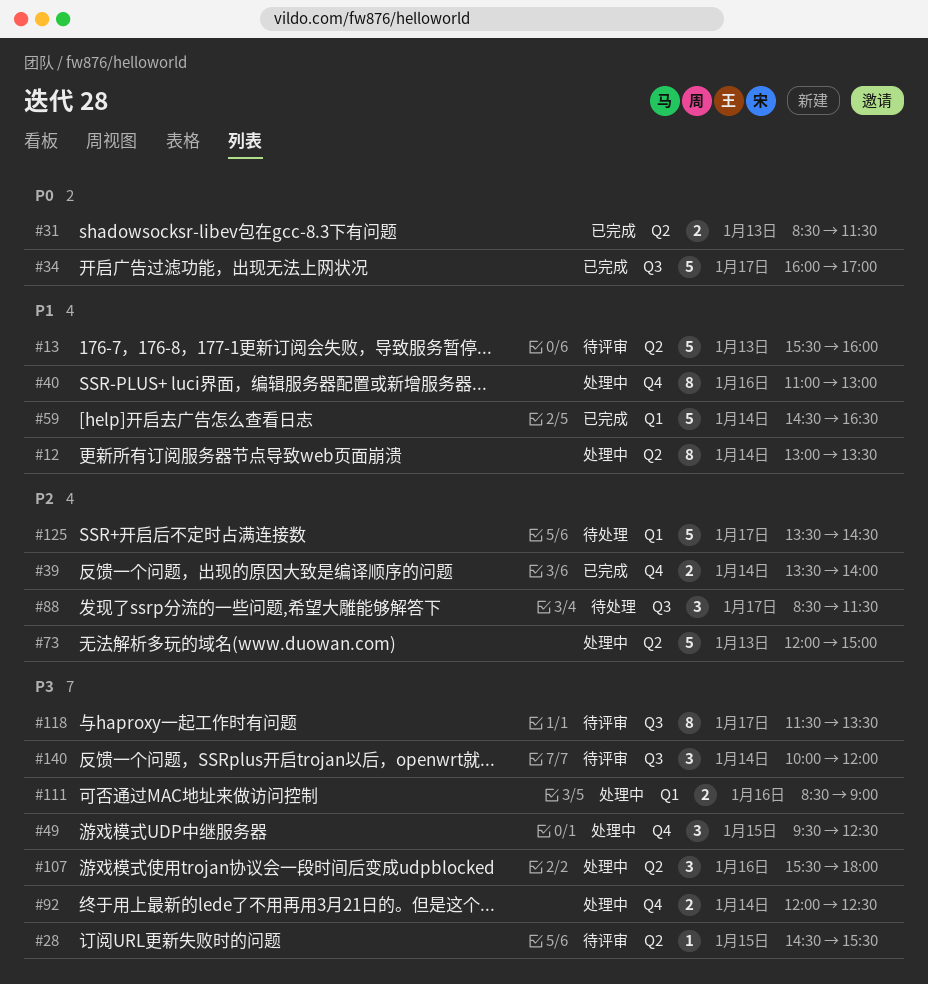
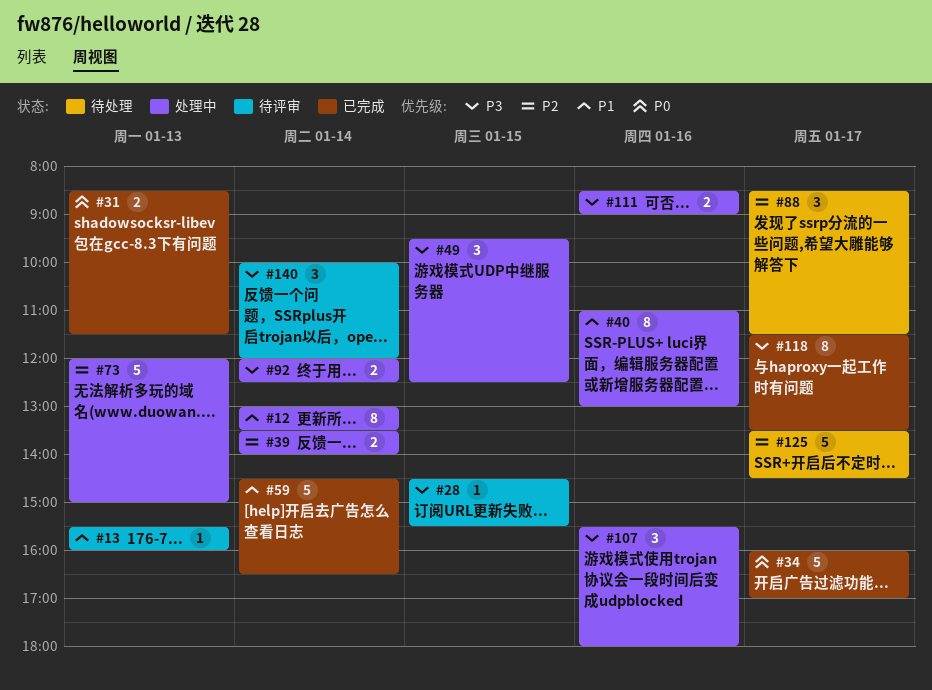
#13, estimate: 5 -> 1
#39, status: 已完成 -> 处理中
#118, status: 待评审 -> 已完成

